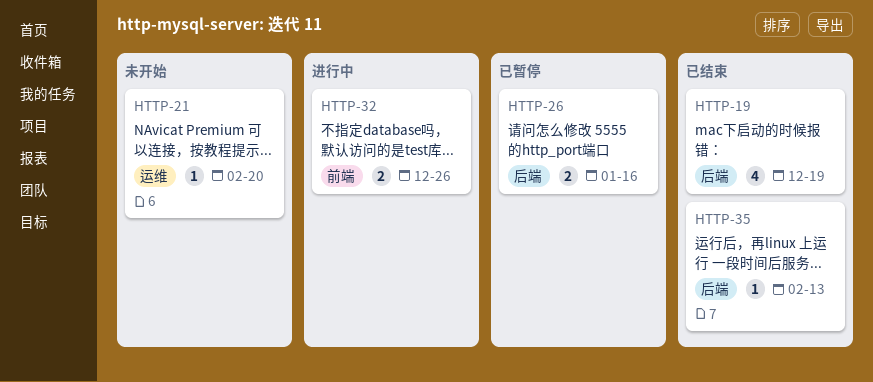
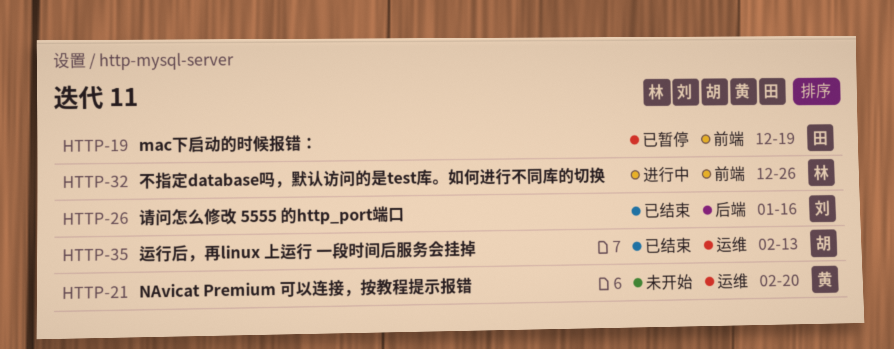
HTTP-19, status: 已结束 -> 已暂停
HTTP-19, label: 后端 -> 前端
HTTP-26, status: 已暂停 -> 已结束
HTTP-35, label: 后端 -> 运维

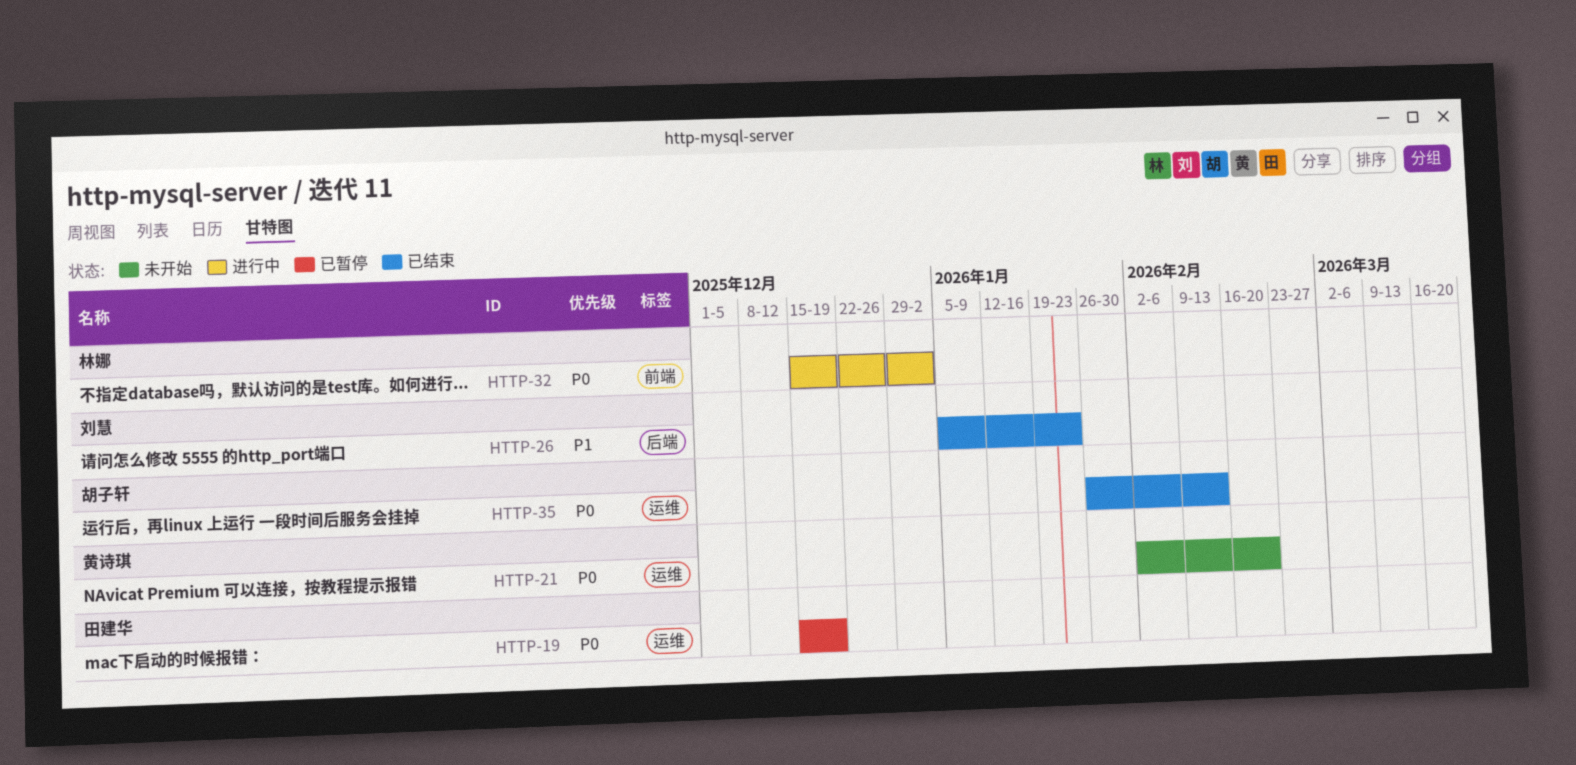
HTTP-19, label: 前端 -> 运维
HTTP-26, due: Jan 16 -> Jan 23
HTTP-32, due: Dec 26 -> Jan 2

